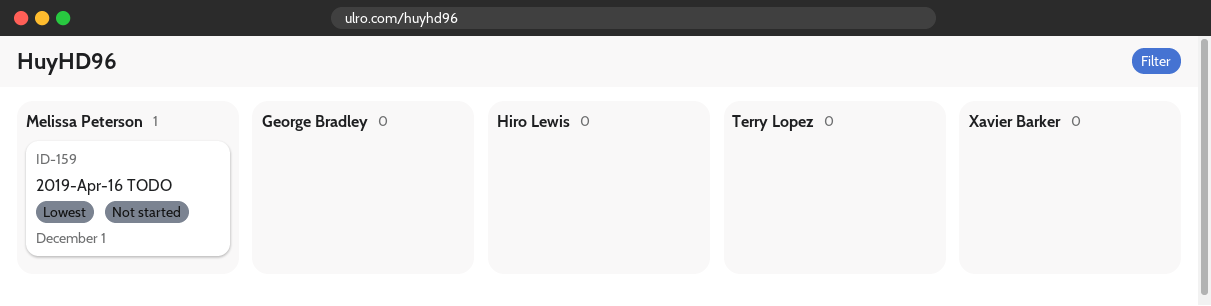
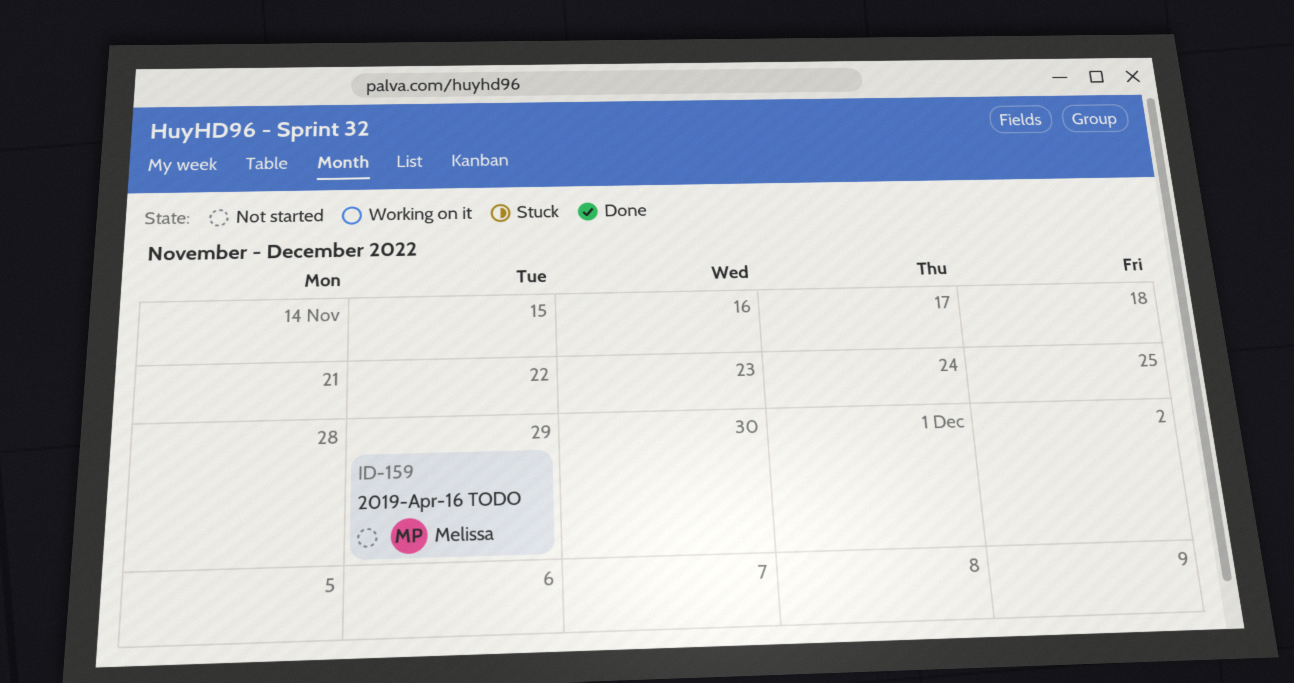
ID-159, due: Dec 1 -> Nov 29

